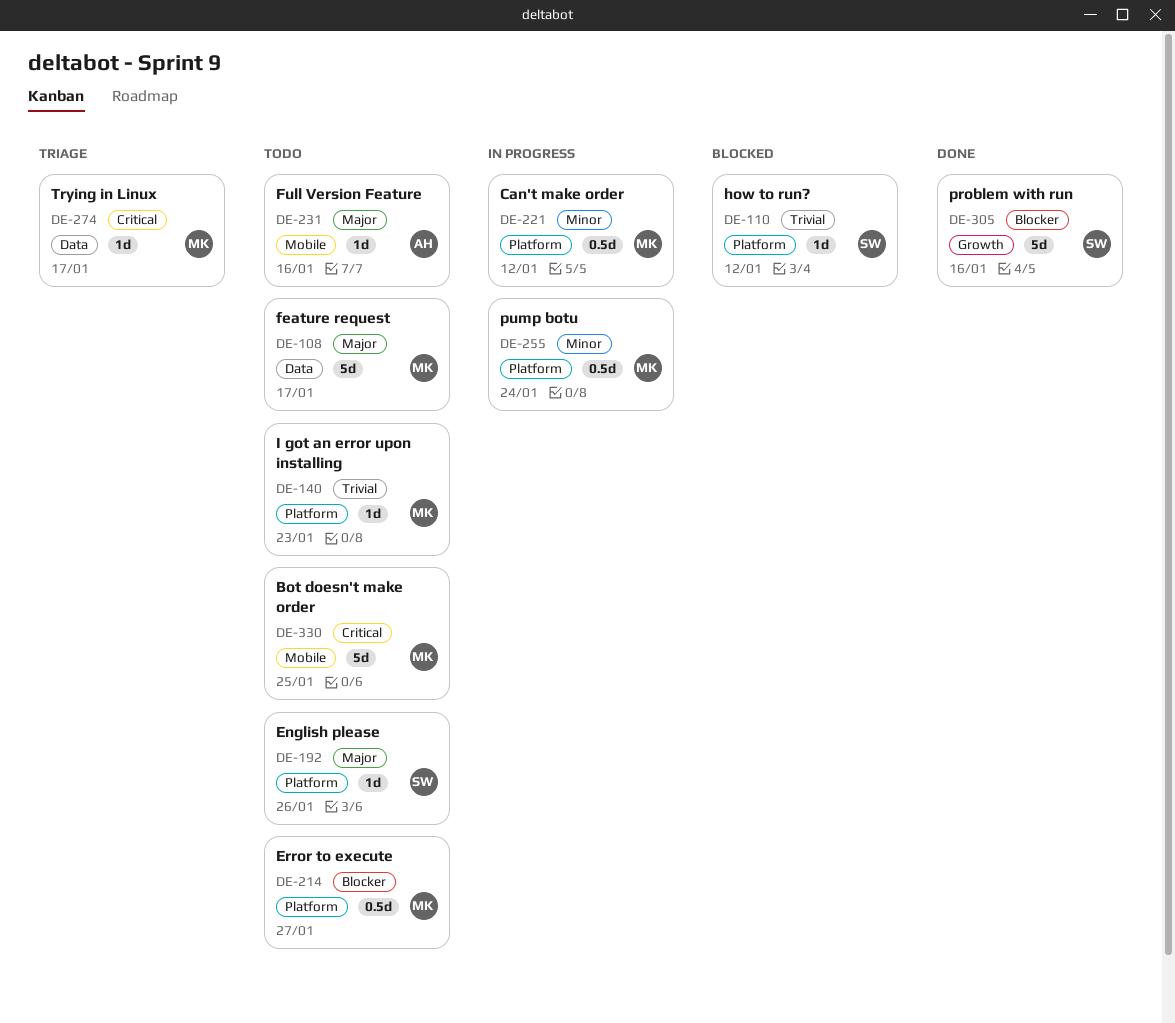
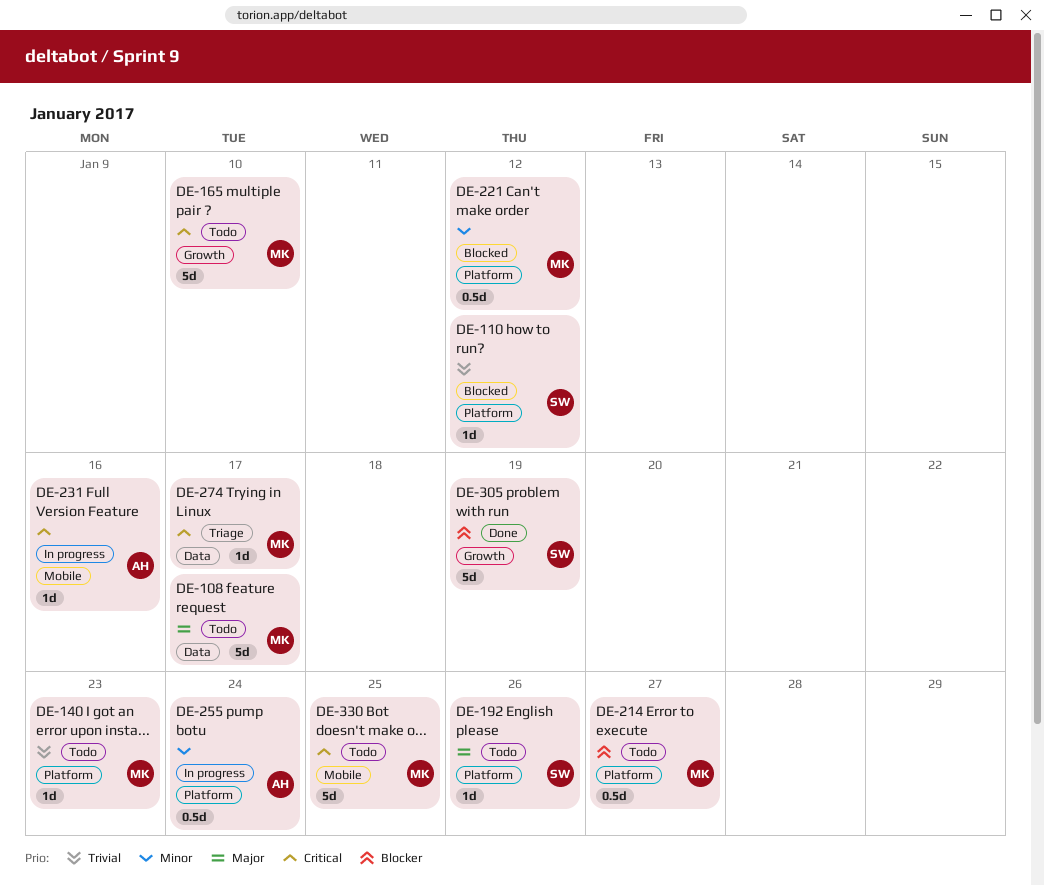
DE-165: none -> present
DE-221, status: In progress -> Blocked
DE-231, status: Todo -> In progress
DE-231, priority: Major -> Critical
DE-255, owner: MK -> AH
DE-305, due: Jan 16 -> Jan 19

